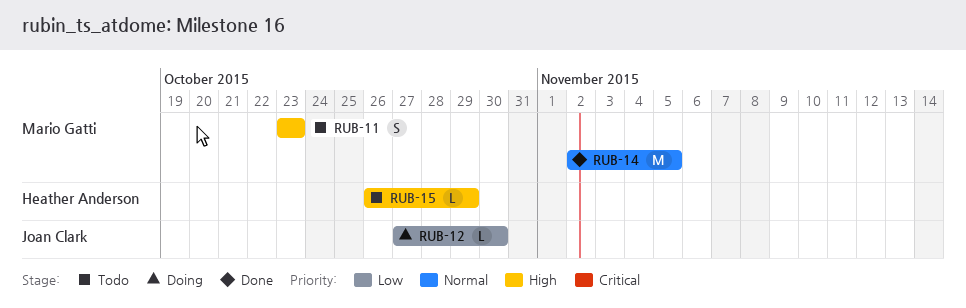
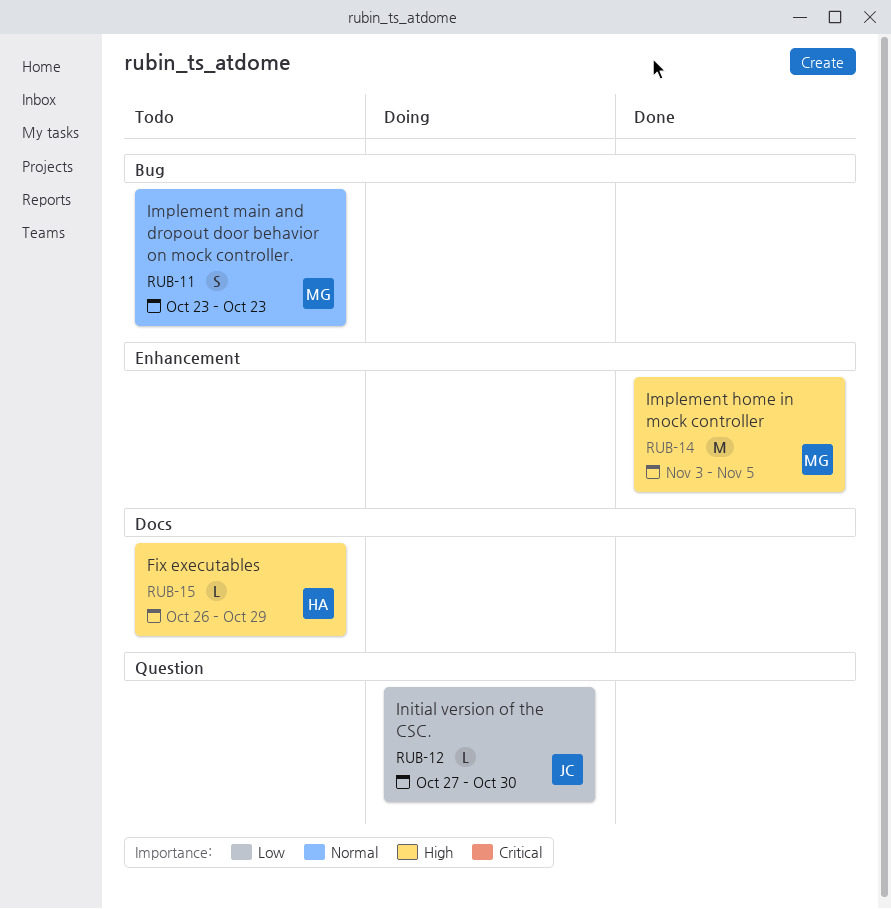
RUB-11, priority: High -> Normal
RUB-14, priority: Normal -> High
RUB-14, start: Nov 2 -> Nov 3

